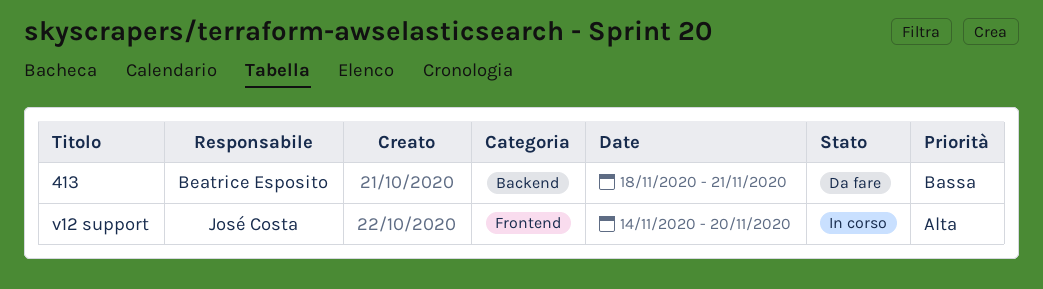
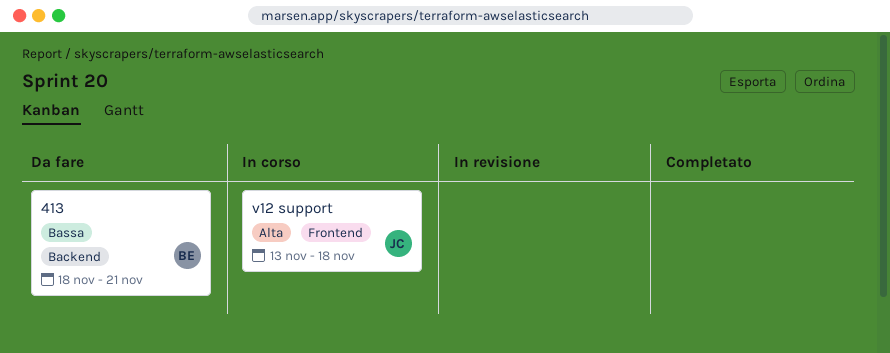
v12 support, start: Nov 14 -> Nov 13
v12 support, due: Nov 20 -> Nov 18

